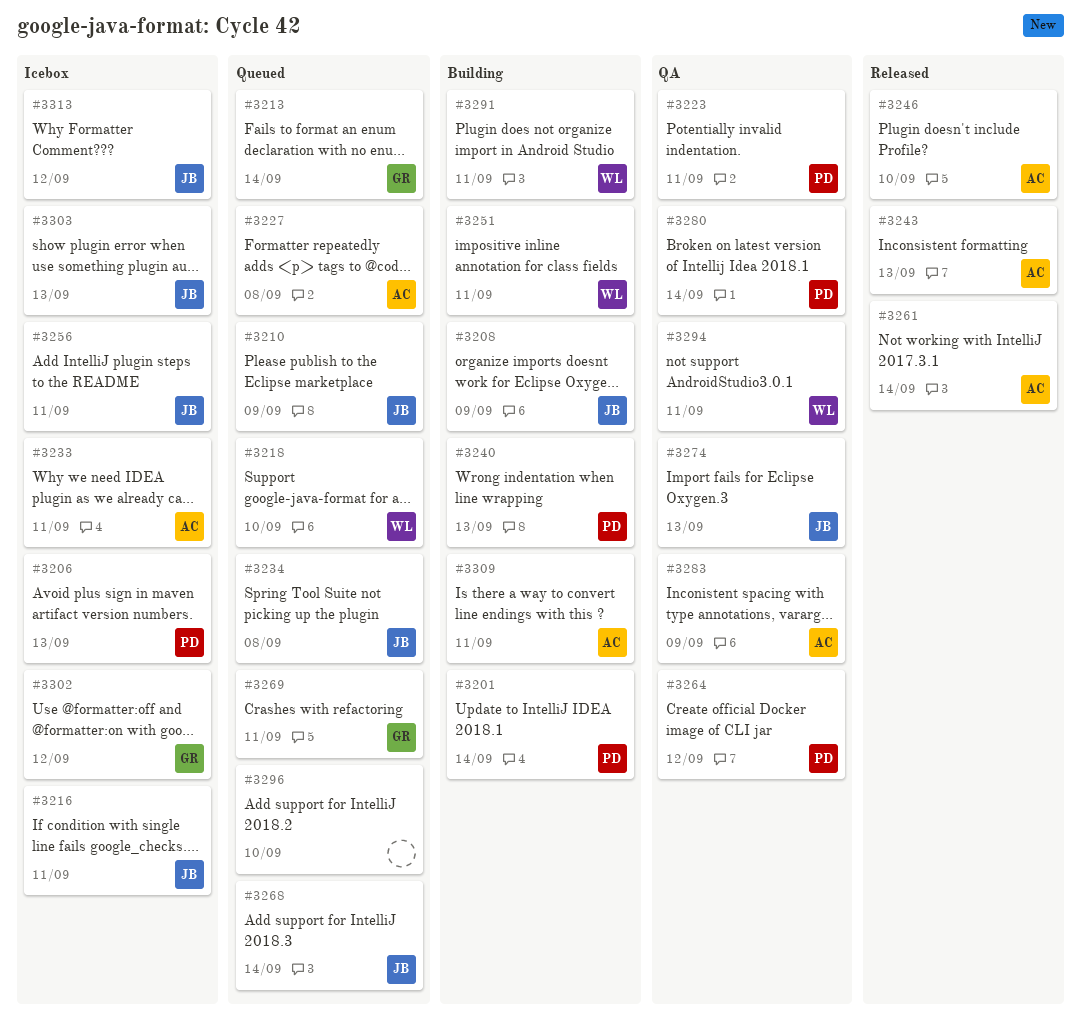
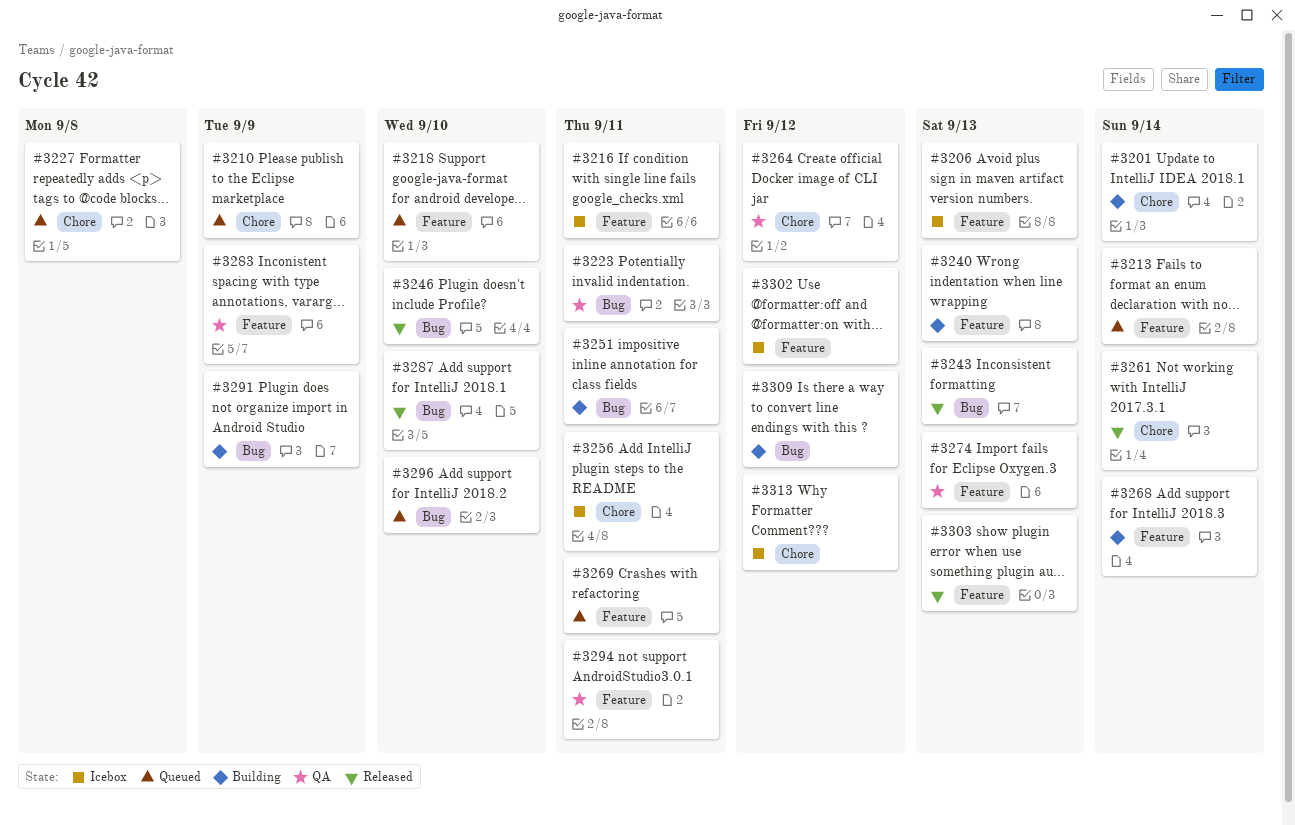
#3208: present -> none
#3233: present -> none
#3234: present -> none
#3268, status: Queued -> Building
#3280: present -> none
#3287: none -> present
#3291, due: Sep 11 -> Sep 9
#3303, status: Icebox -> Released
#3309, due: Sep 11 -> Sep 12

